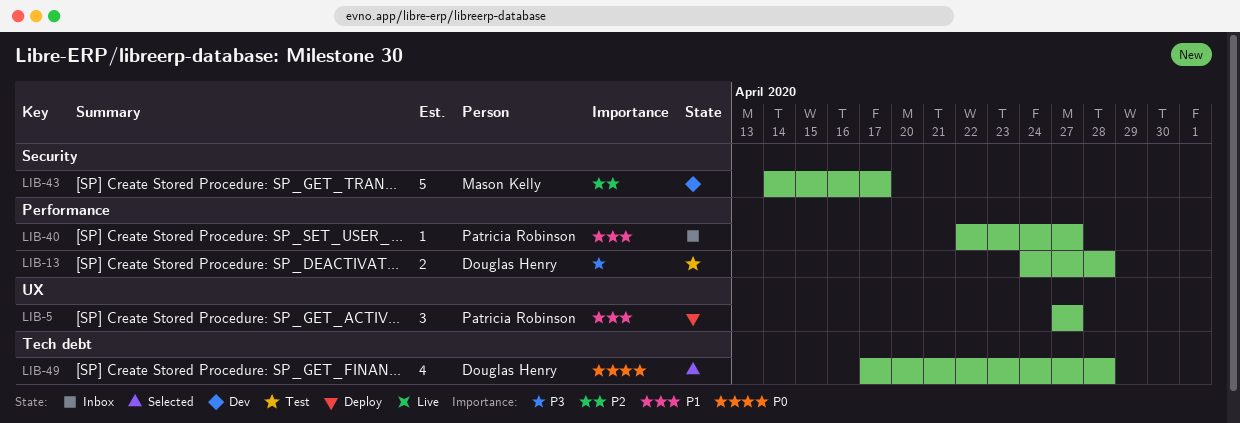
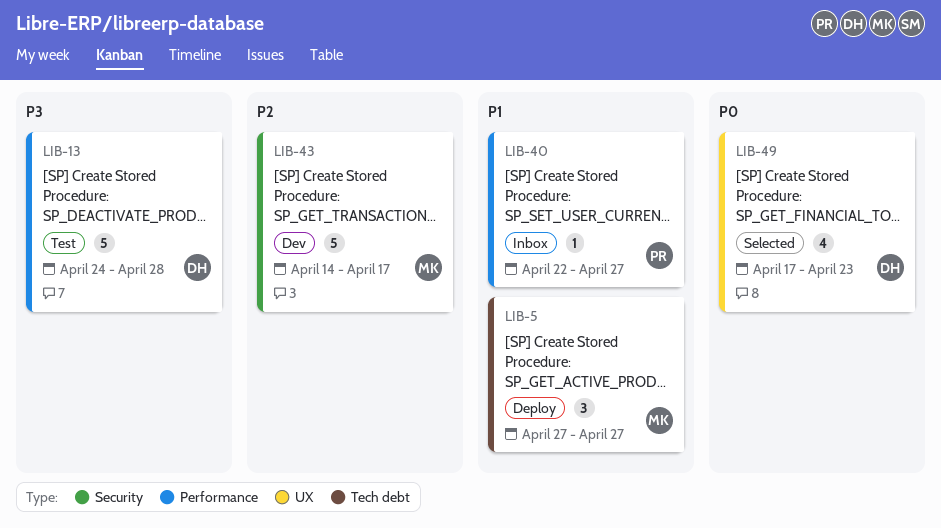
LIB-5, owner: Patricia Robinson -> Mason Kelly
LIB-5, label: UX -> Tech debt
LIB-13, estimate: 2 -> 5
LIB-49, label: Tech debt -> UX
LIB-49, due: Apr 28 -> Apr 23

